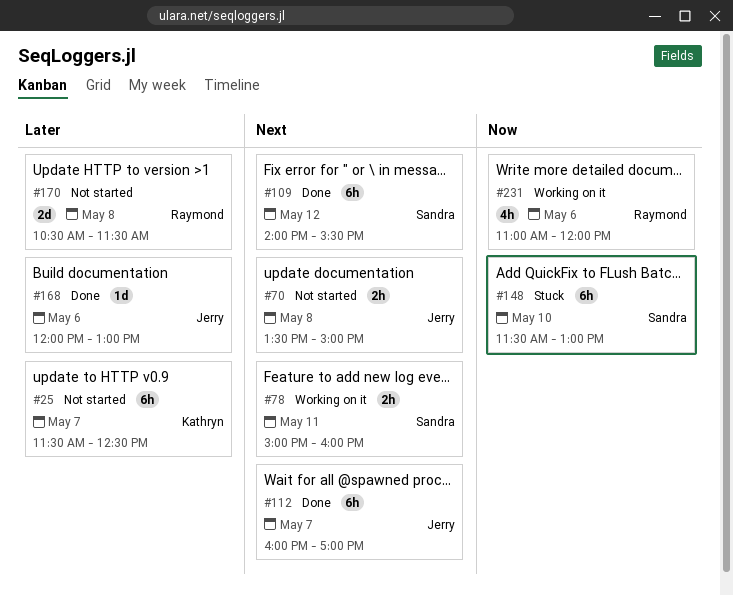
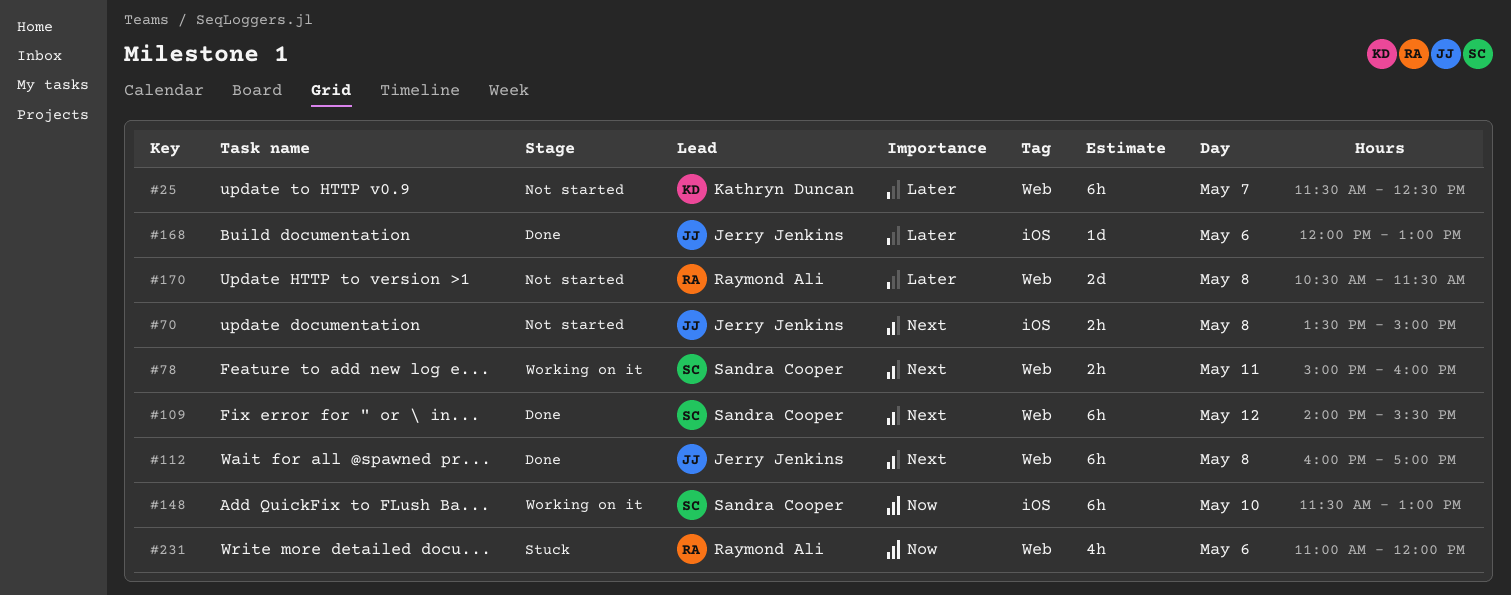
#112, day: May 7 -> May 8
#148, status: Stuck -> Working on it
#231, status: Working on it -> Stuck

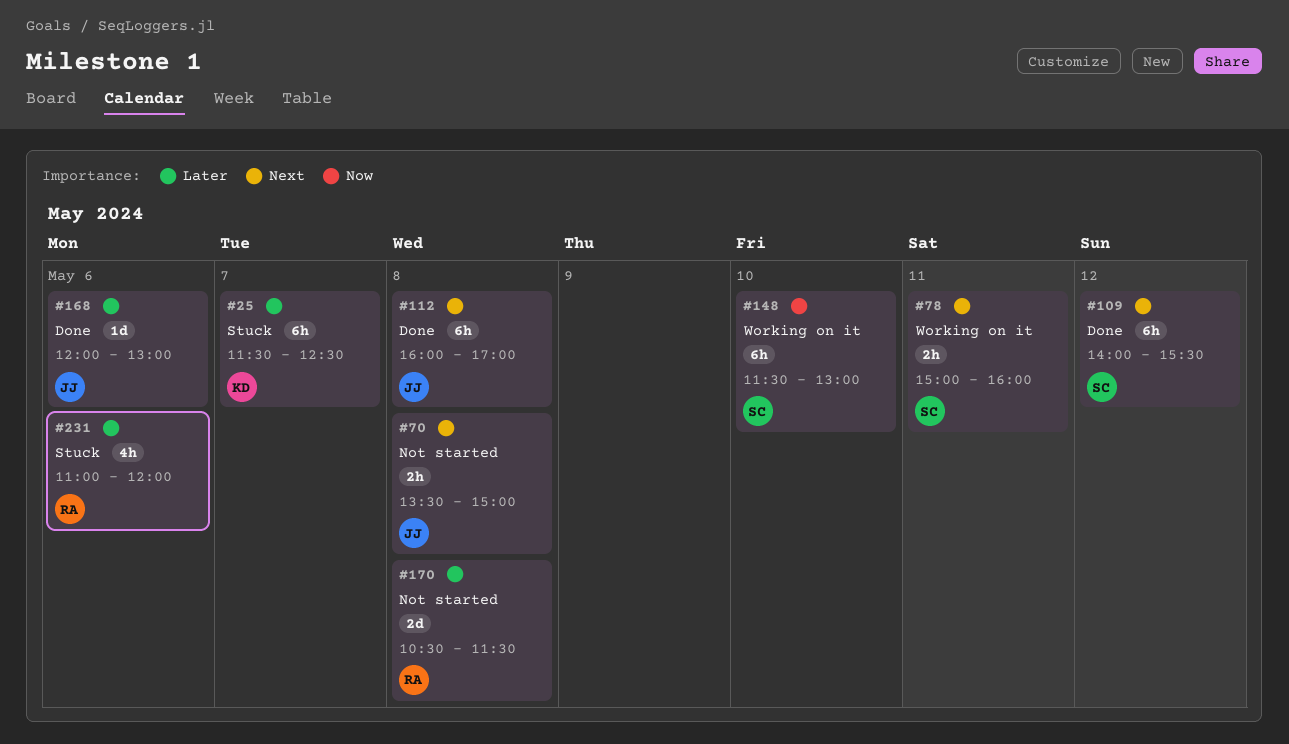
#25, status: Not started -> Stuck
#231, priority: Now -> Later

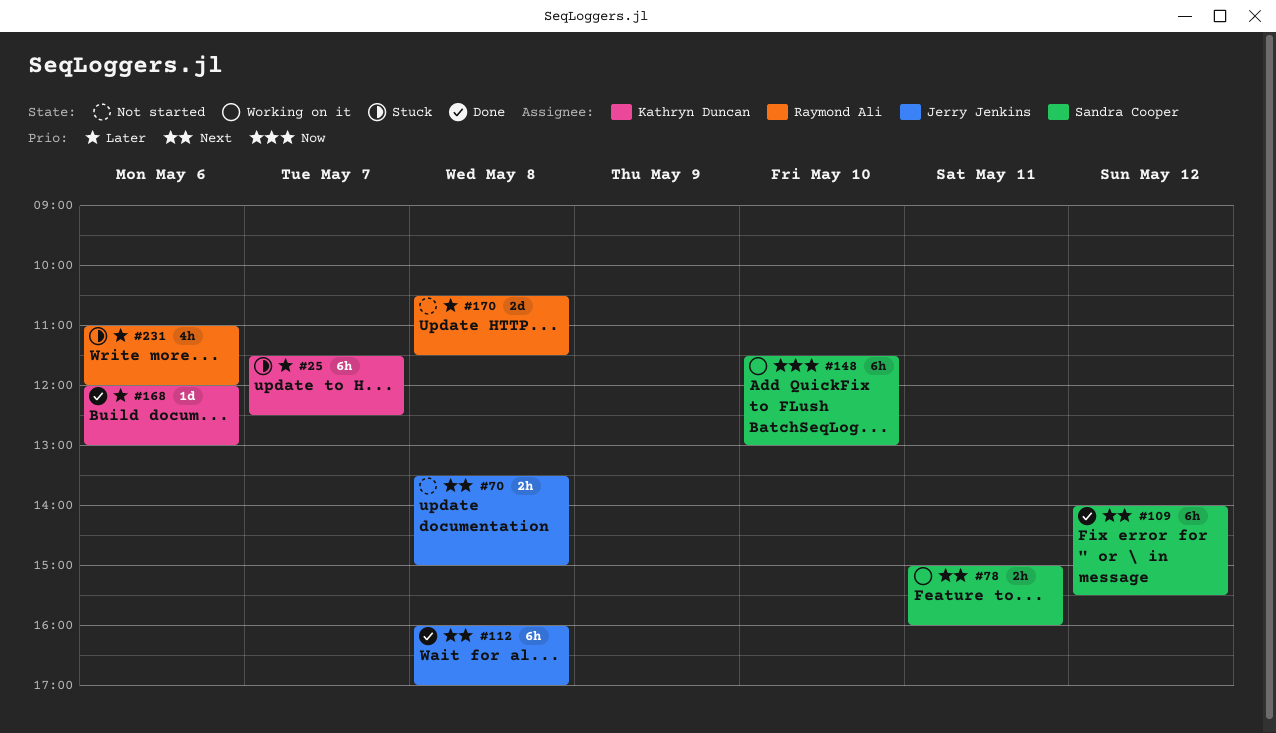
#168, owner: Jerry Jenkins -> Kathryn Duncan

